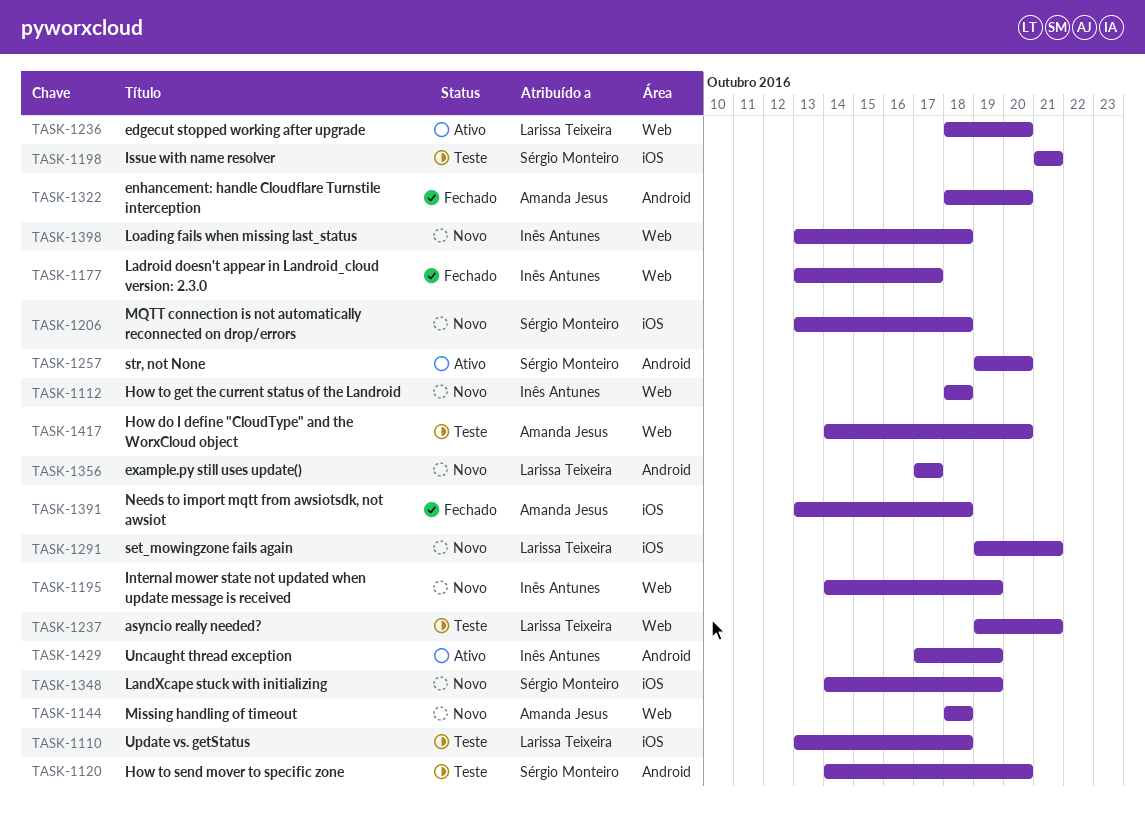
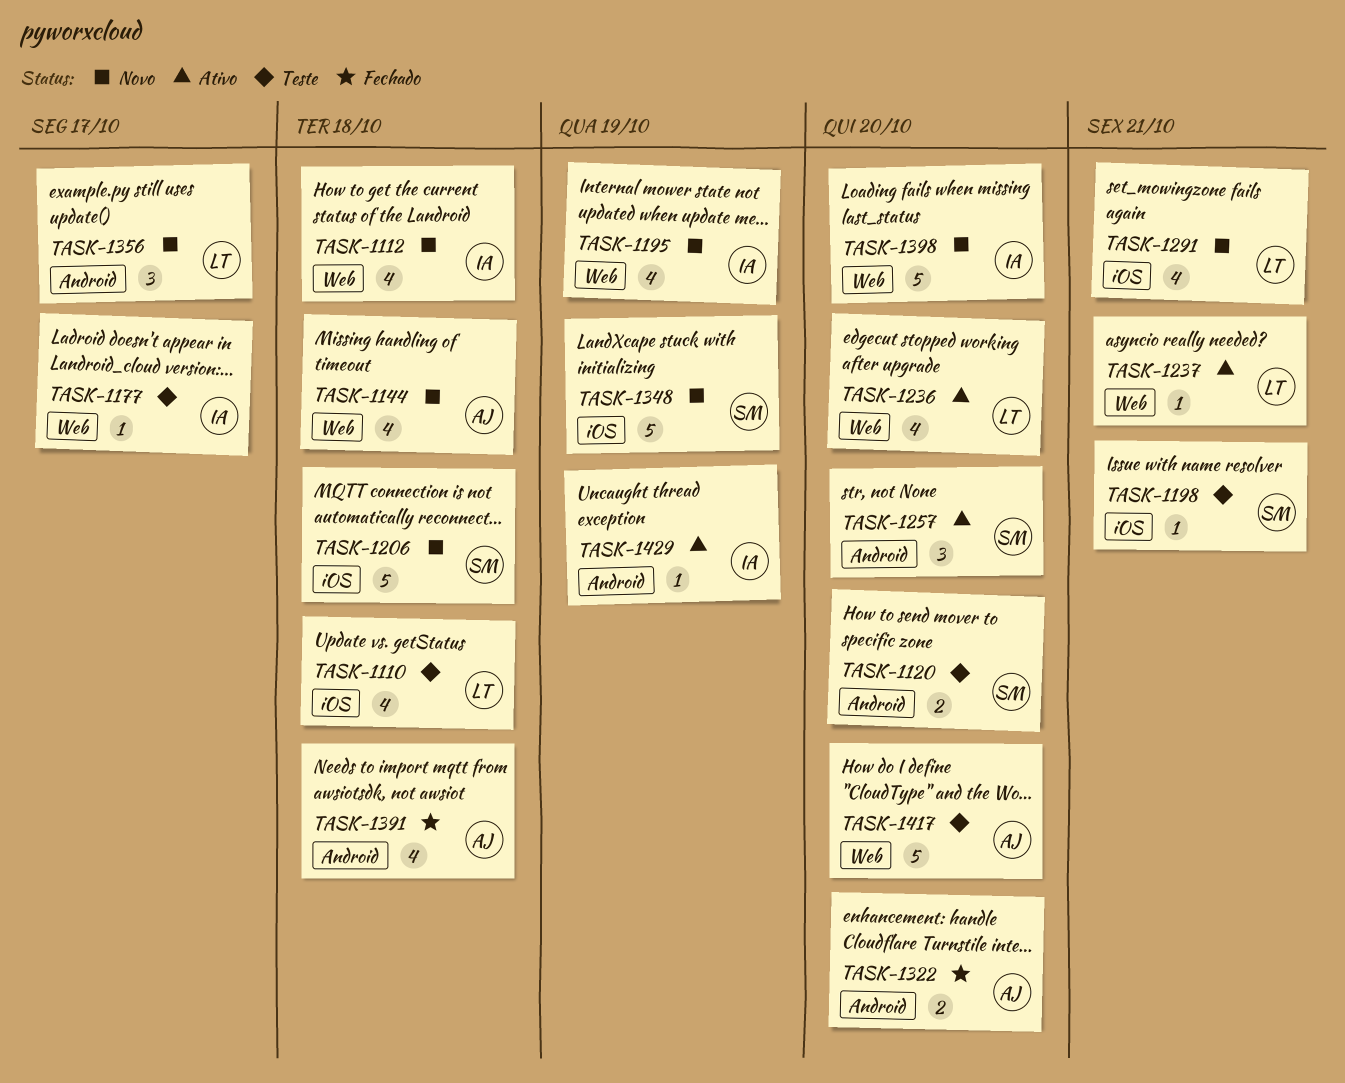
TASK-1177, status: Fechado -> Teste
TASK-1237, status: Teste -> Ativo
TASK-1391, label: iOS -> Android
TASK-1398, due: Oct 18 -> Oct 20

